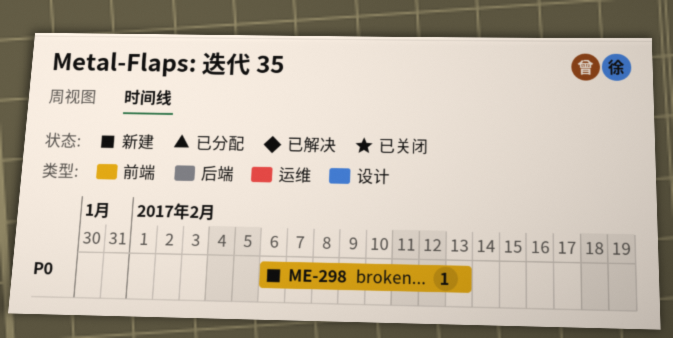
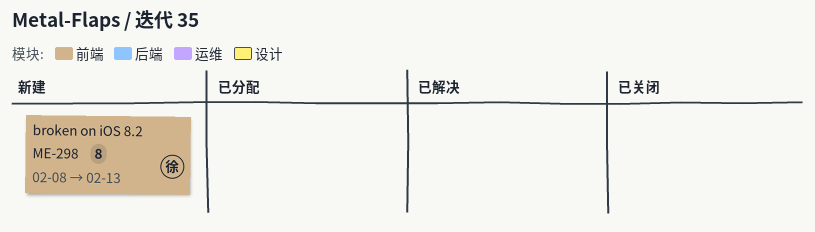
ME-298, estimate: 1 -> 8
ME-298, start: Feb 6 -> Feb 8

